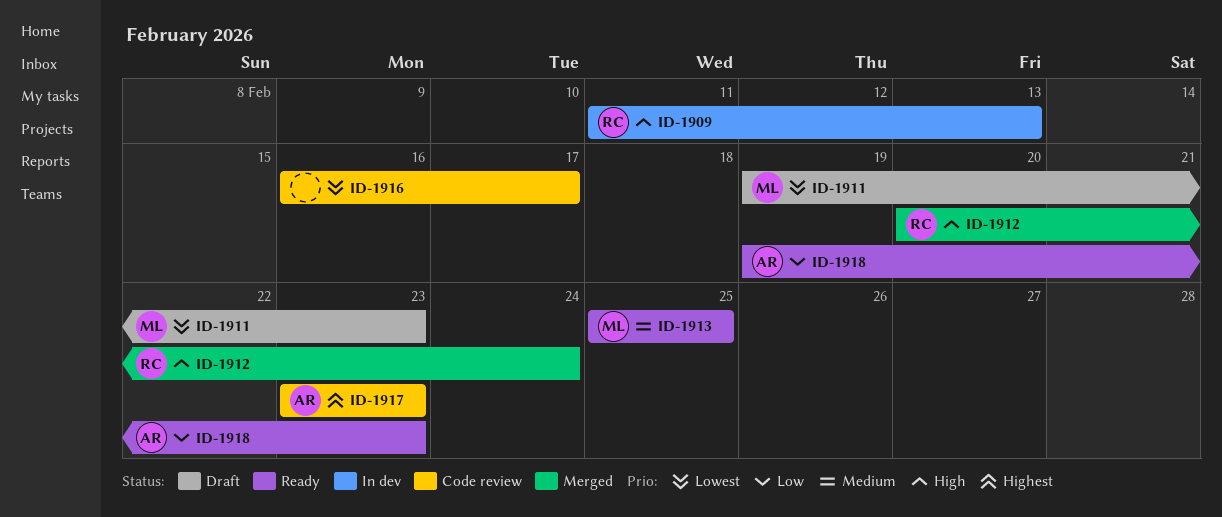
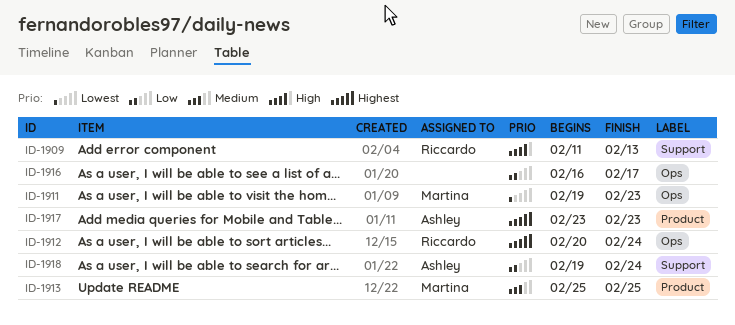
ID-1912, priority: High -> Highest
ID-1916, priority: Lowest -> Low
ID-1918, due: Feb 23 -> Feb 24

